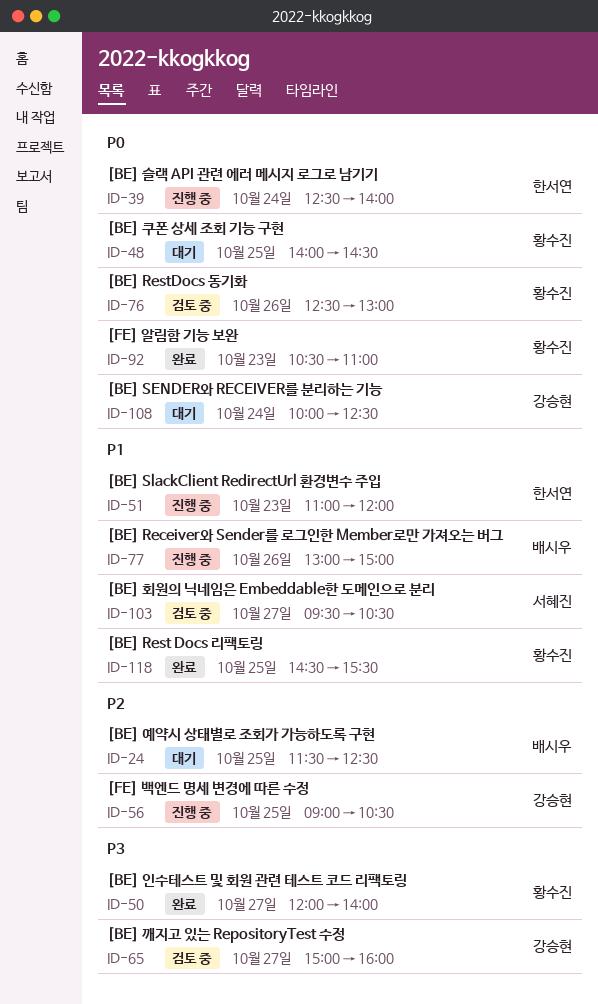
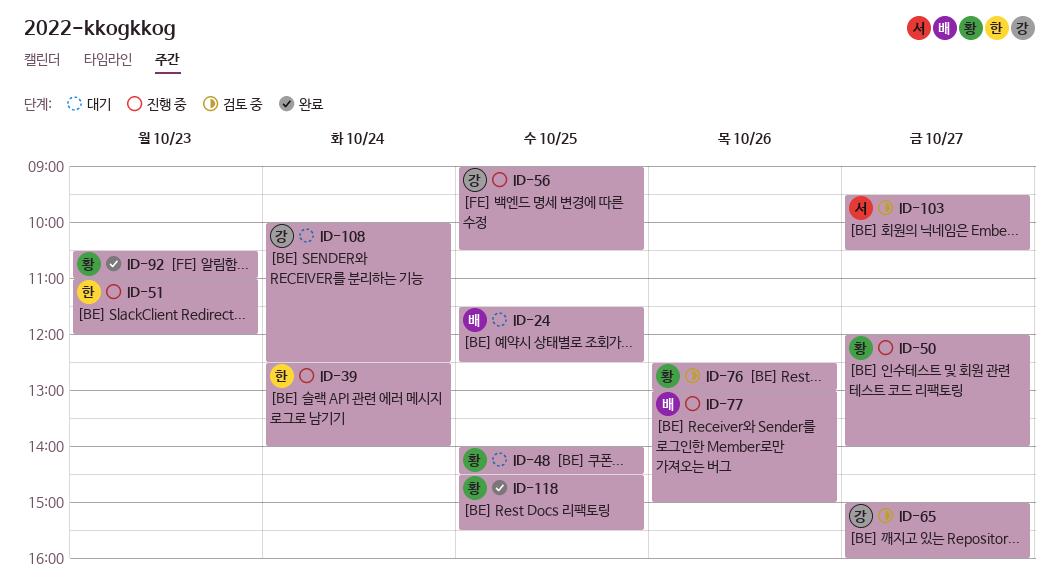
ID-50, status: 완료 -> 진행 중

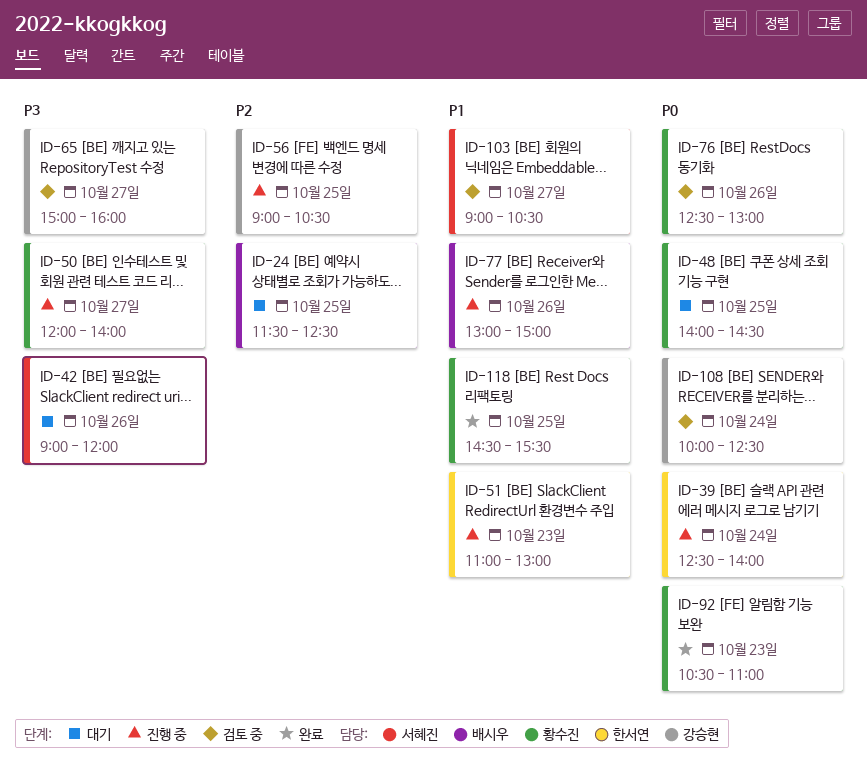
ID-42: none -> present
ID-51, ends: 12:00 -> 13:00
ID-103, begins: 09:30 -> 09:00
ID-108, status: 대기 -> 검토 중

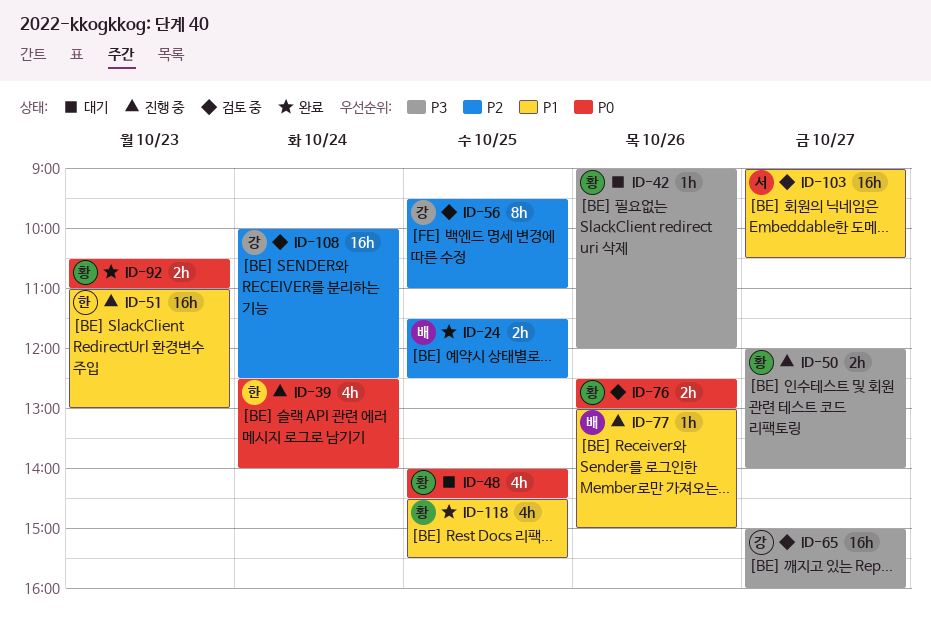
ID-24, status: 대기 -> 완료
ID-42, owner: 서혜진 -> 황수진
ID-56, status: 진행 중 -> 검토 중
ID-56, begins: 09:00 -> 09:30
ID-56, ends: 10:30 -> 11:00
ID-108, priority: P0 -> P2

